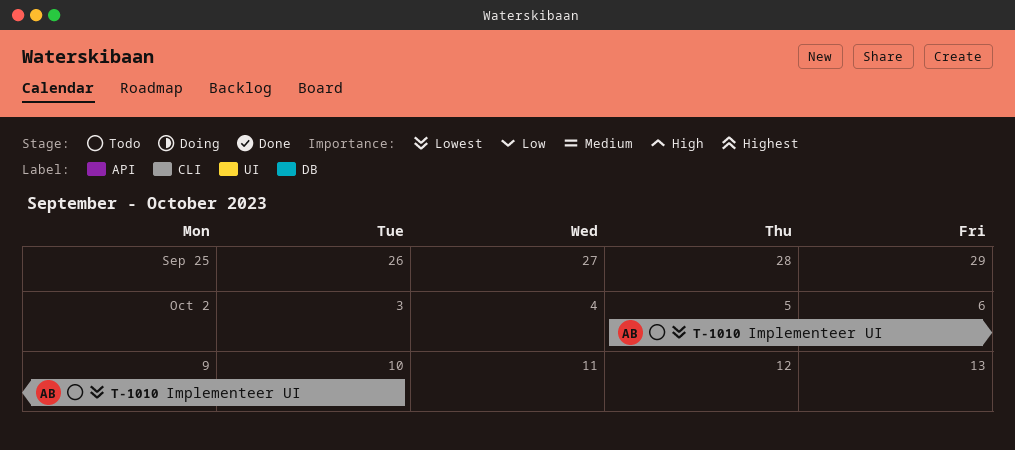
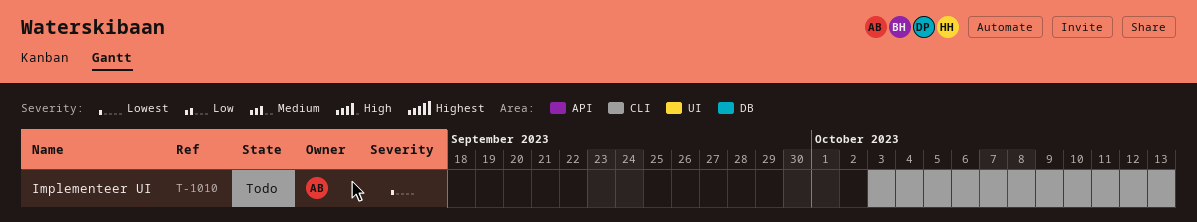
T-1010, start: Oct 5 -> Oct 3
T-1010, due: Oct 10 -> Oct 13

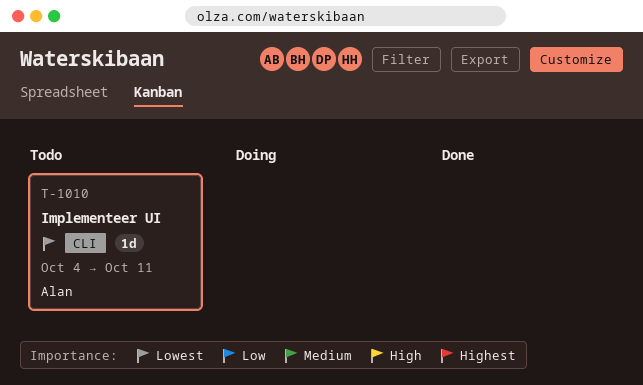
T-1010, start: Oct 3 -> Oct 4
T-1010, due: Oct 13 -> Oct 11

